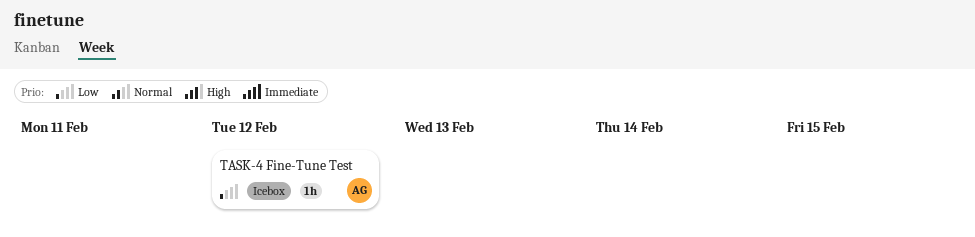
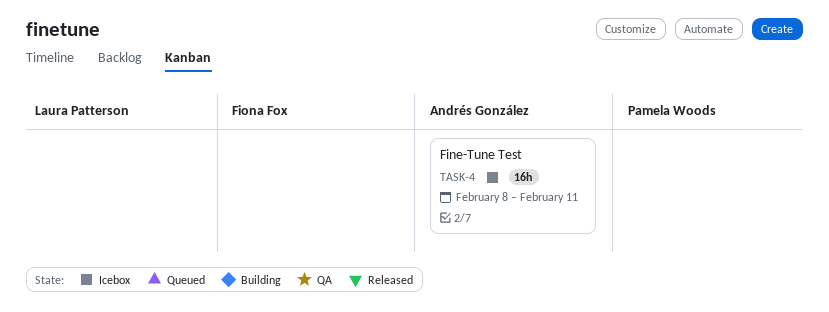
TASK-4, estimate: 1h -> 16h
TASK-4, due: Feb 12 -> Feb 11

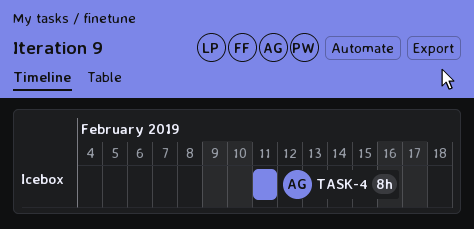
TASK-4, estimate: 16h -> 8h
TASK-4, start: Feb 8 -> Feb 11

